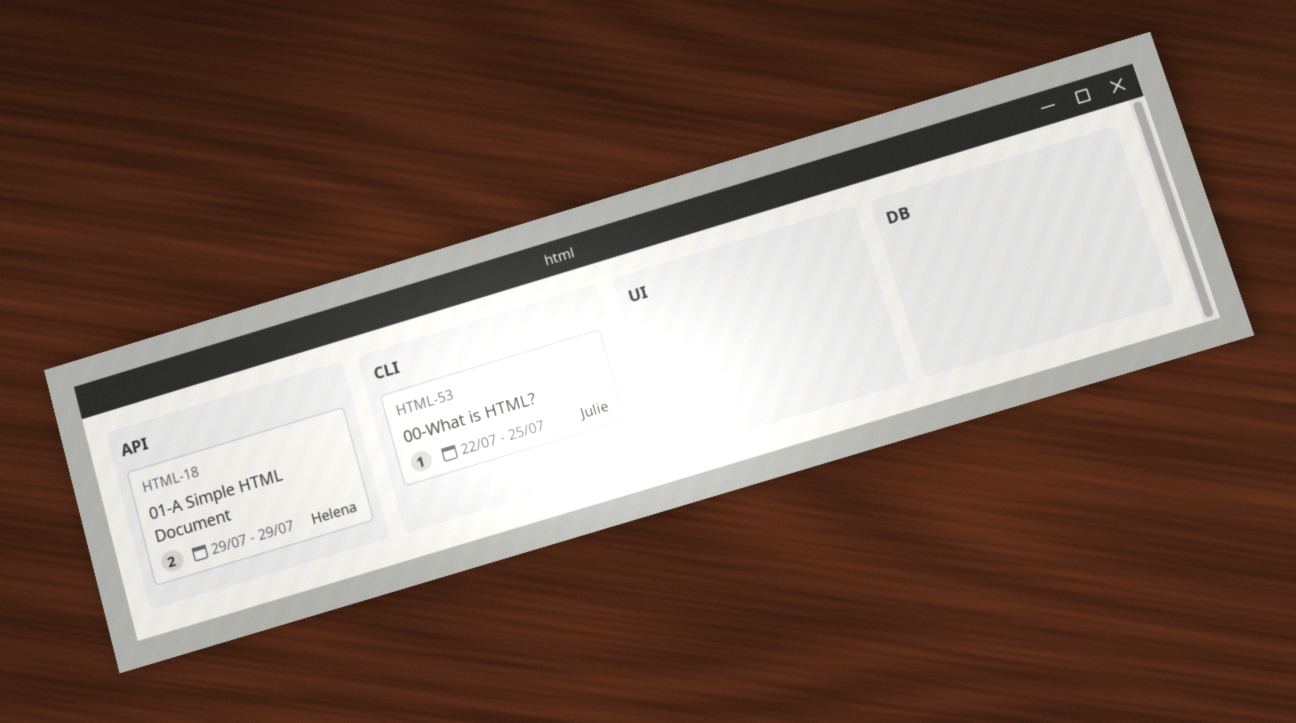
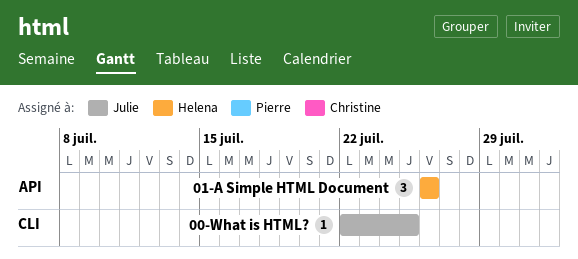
01-A Simple HTML Document, estimate: 2 -> 3
01-A Simple HTML Document, start: Jul 29 -> Jul 26
01-A Simple HTML Document, due: Jul 29 -> Jul 26

